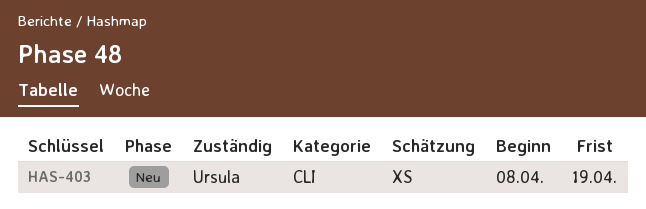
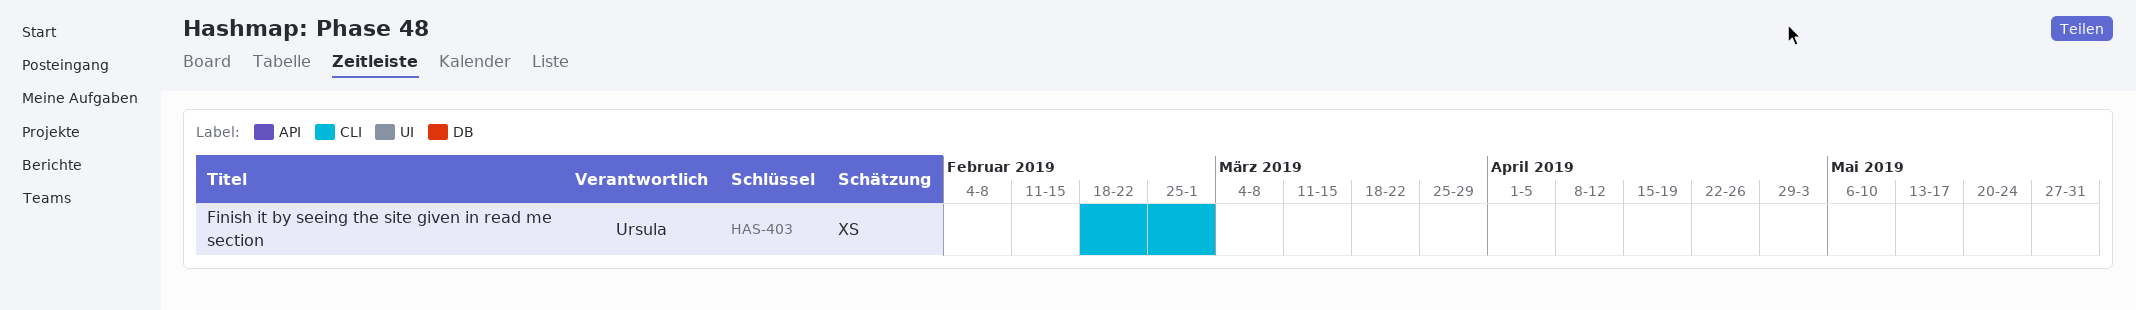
HAS-403, start: Apr 8 -> Feb 18
HAS-403, due: Apr 19 -> Mar 1

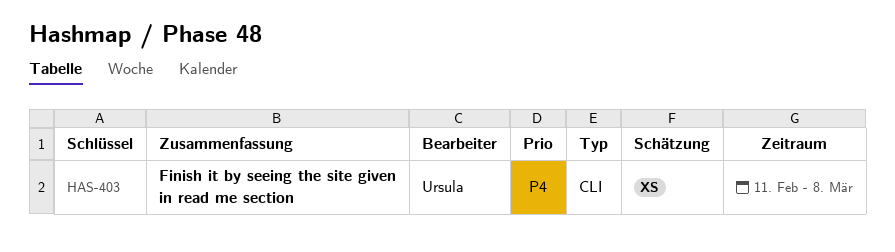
HAS-403, start: Feb 18 -> Feb 11
HAS-403, due: Mar 1 -> Mar 8

